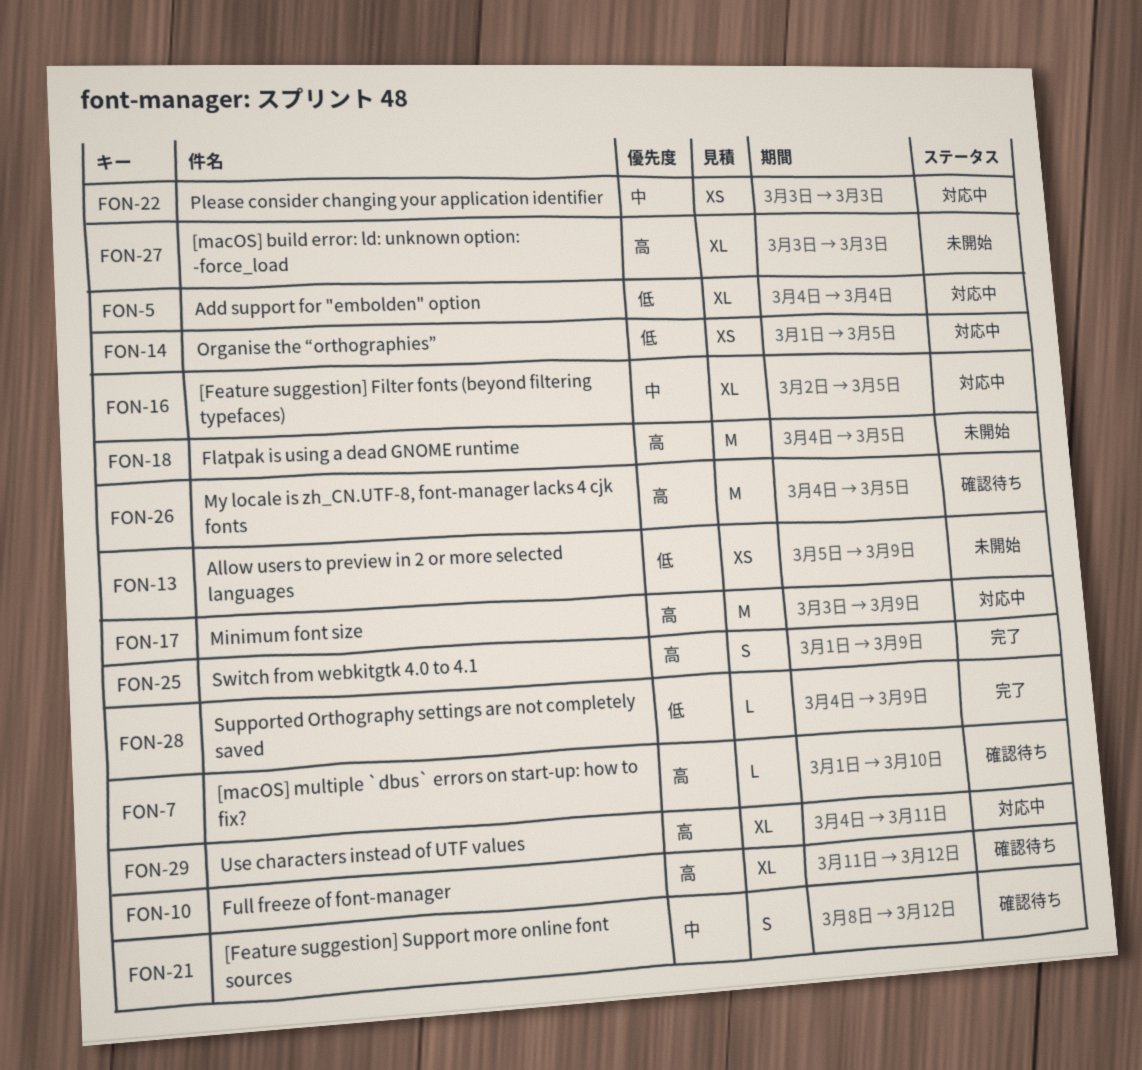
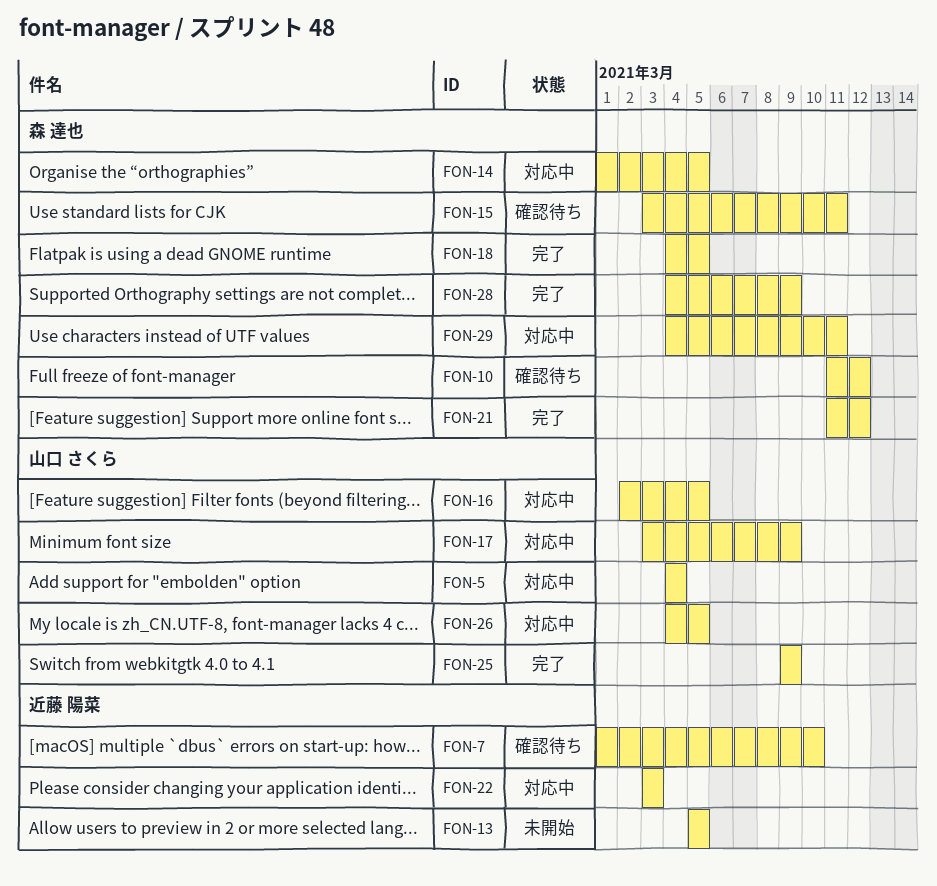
FON-13, due: Mar 9 -> Mar 5
FON-15: none -> present
FON-18, status: 未開始 -> 完了
FON-21, status: 確認待ち -> 完了
FON-21, start: Mar 8 -> Mar 11
FON-25, start: Mar 1 -> Mar 9
FON-26, status: 確認待ち -> 対応中
FON-27: present -> none

